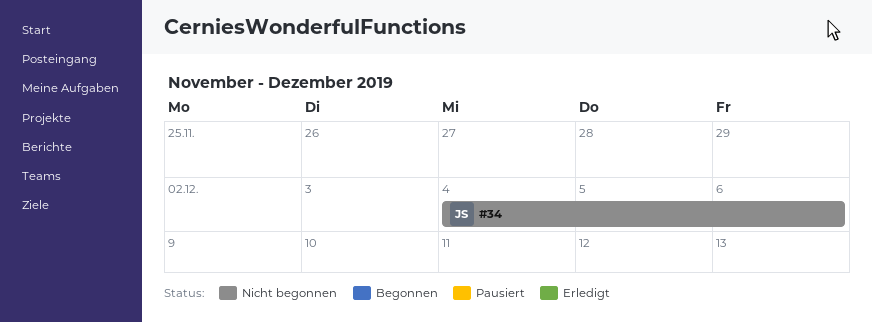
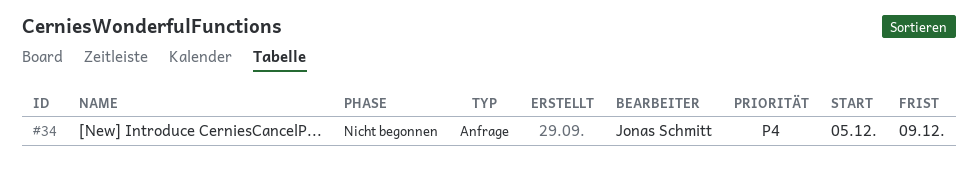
#34, start: Dec 4 -> Dec 5
#34, due: Dec 6 -> Dec 9

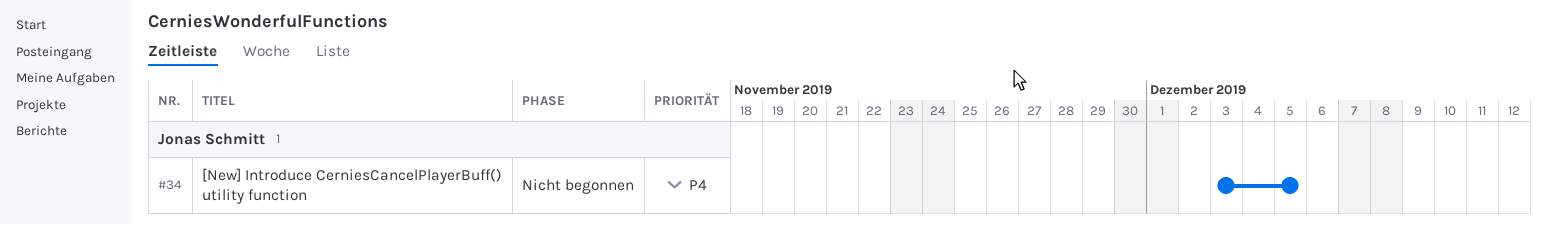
#34, start: Dec 5 -> Dec 3
#34, due: Dec 9 -> Dec 5

